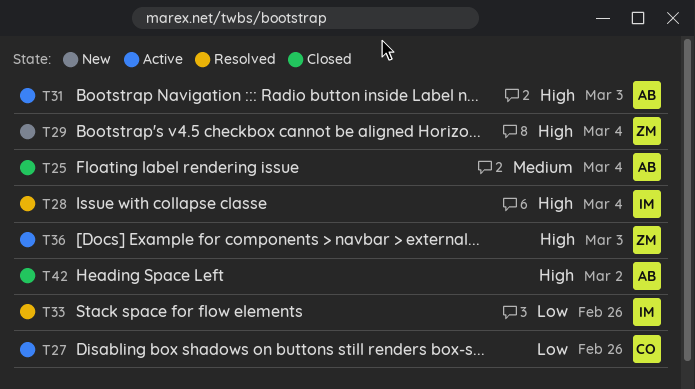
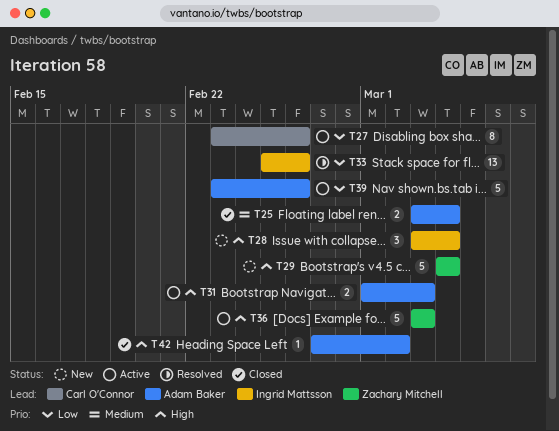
T28, status: Resolved -> New
T39: none -> present

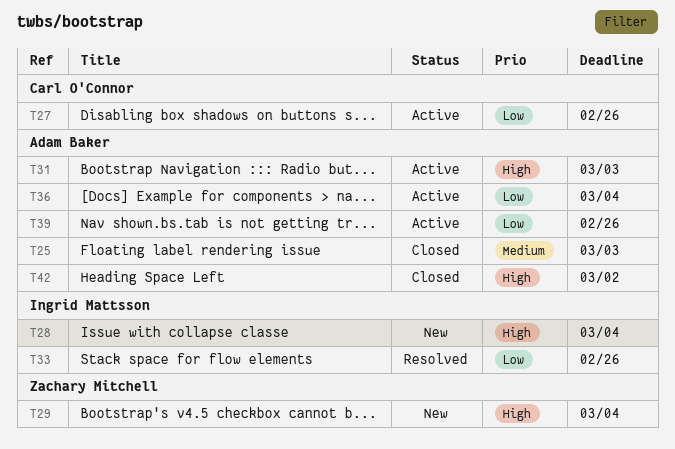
T25, due: Mar 4 -> Mar 3
T36, owner: Zachary Mitchell -> Adam Baker
T36, priority: High -> Low
T36, due: Mar 3 -> Mar 4

